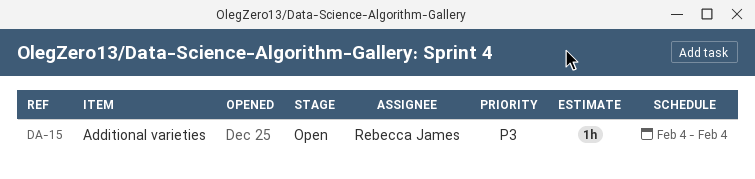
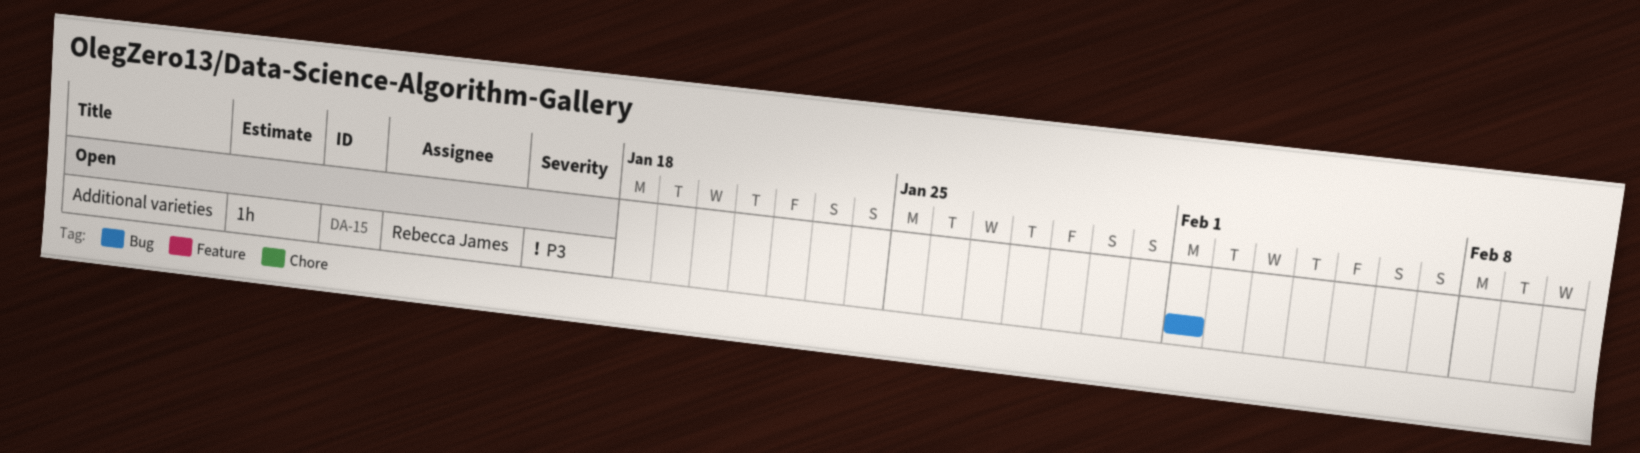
DA-15, start: Feb 4 -> Feb 1
DA-15, due: Feb 4 -> Feb 1

